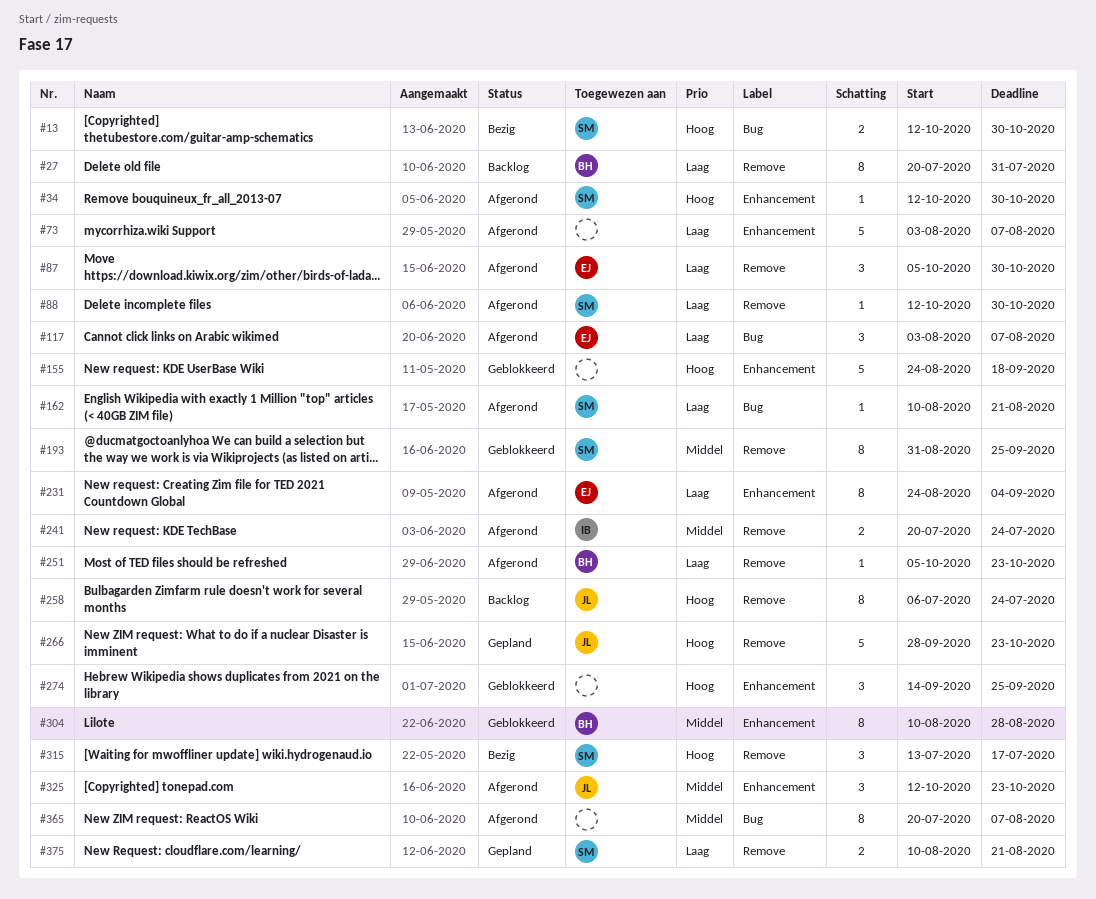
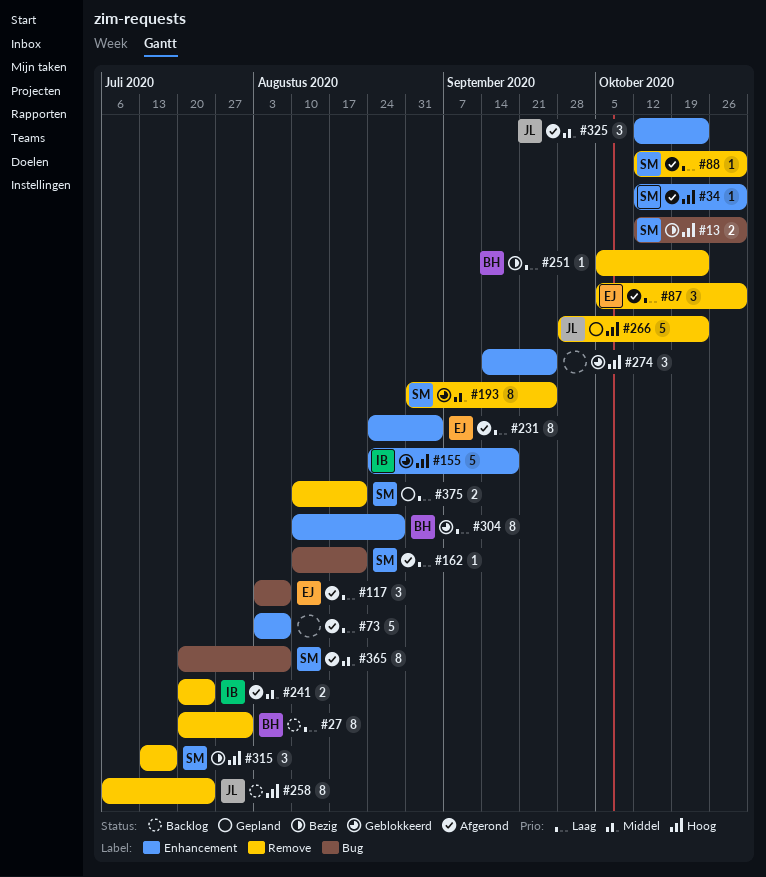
#155, owner: none -> IB
#251, status: Afgerond -> Bezig
#304, priority: Middel -> Laag
#365, owner: none -> SM

